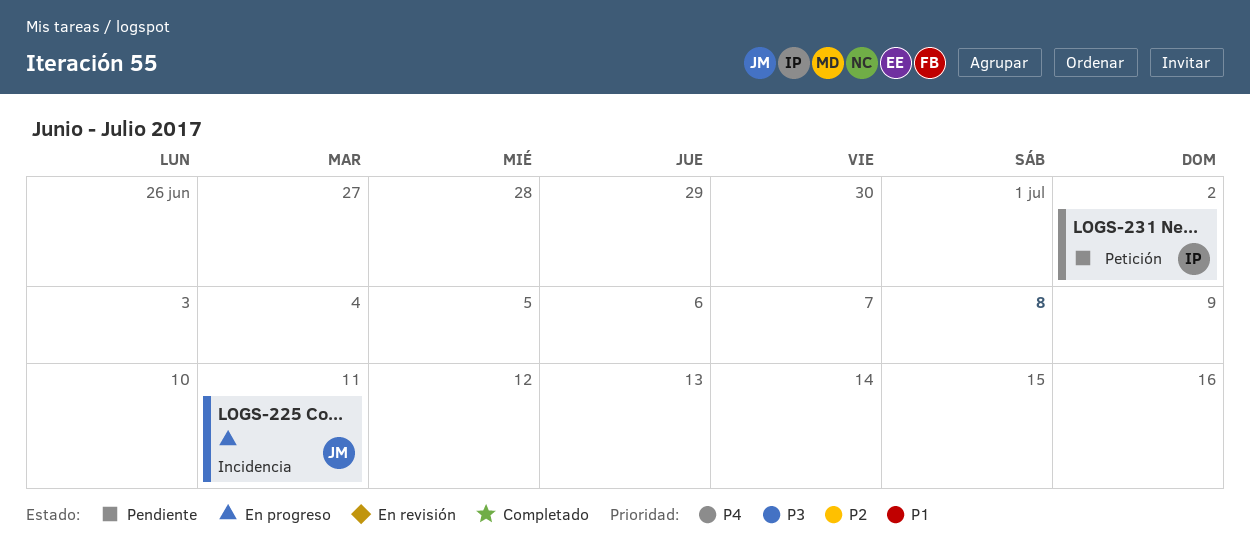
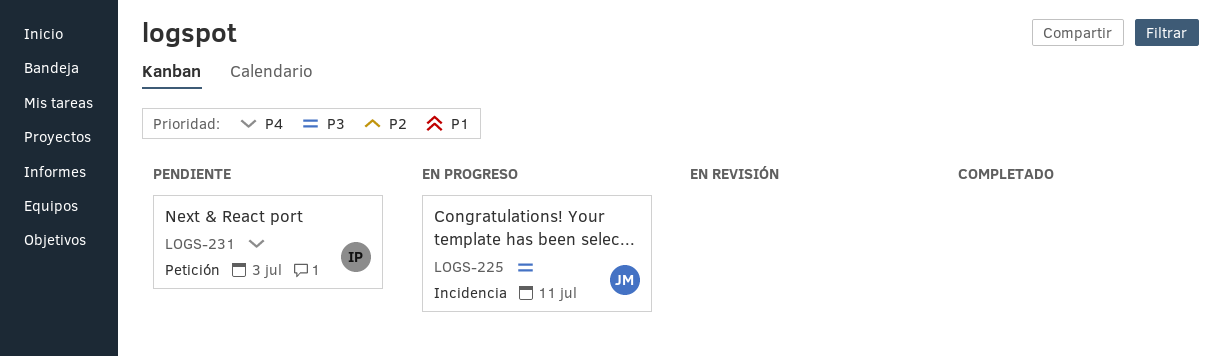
LOGS-231, due: Jul 2 -> Jul 3

